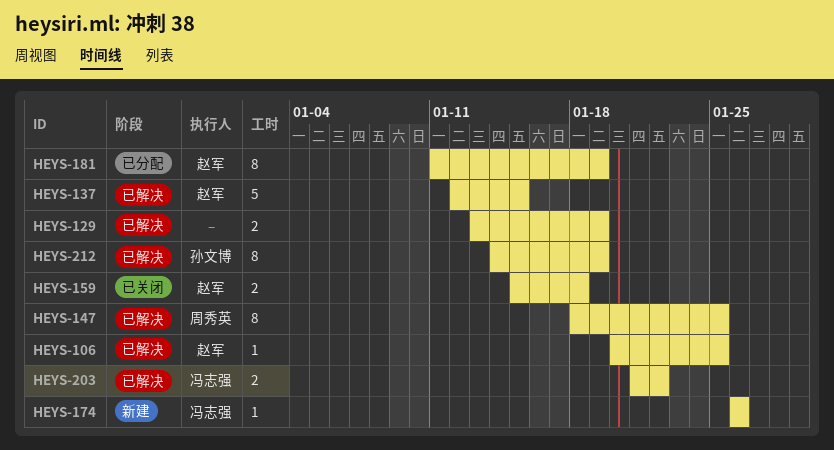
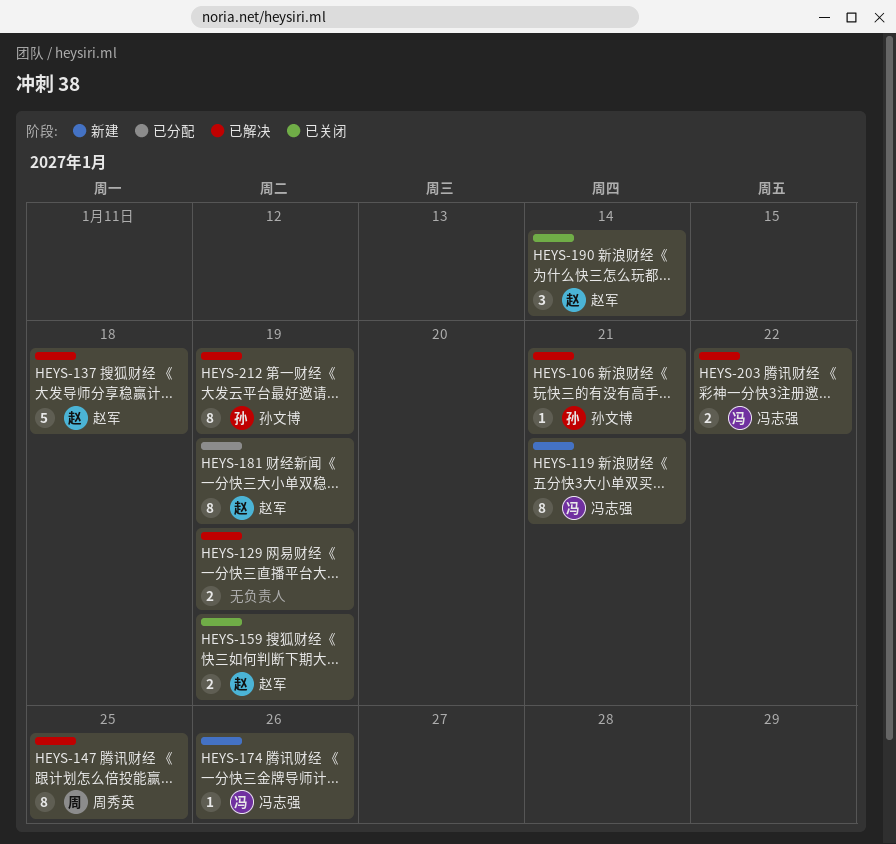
HEYS-106, owner: 赵军 -> 孙文博
HEYS-106, due: Jan 25 -> Jan 21
HEYS-119: none -> present
HEYS-137, due: Jan 15 -> Jan 18
HEYS-159, due: Jan 18 -> Jan 19
HEYS-190: none -> present

